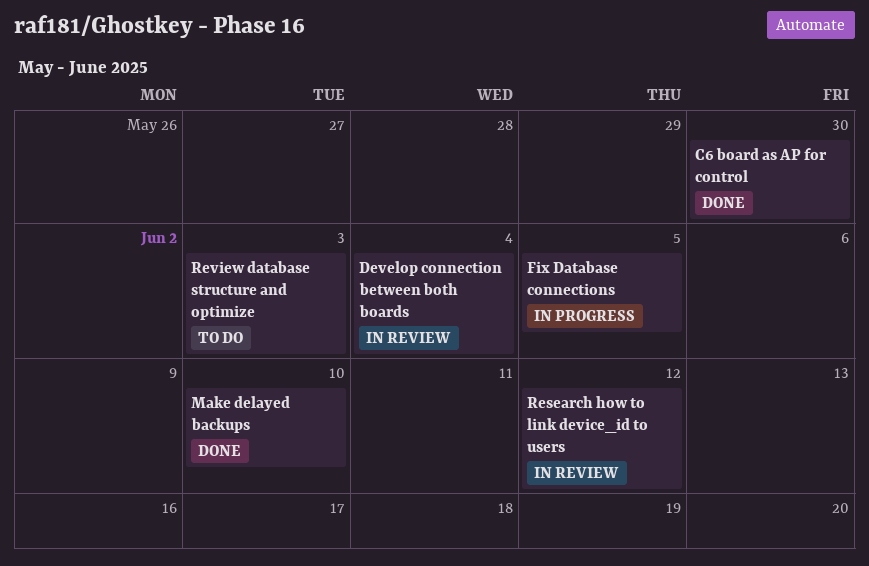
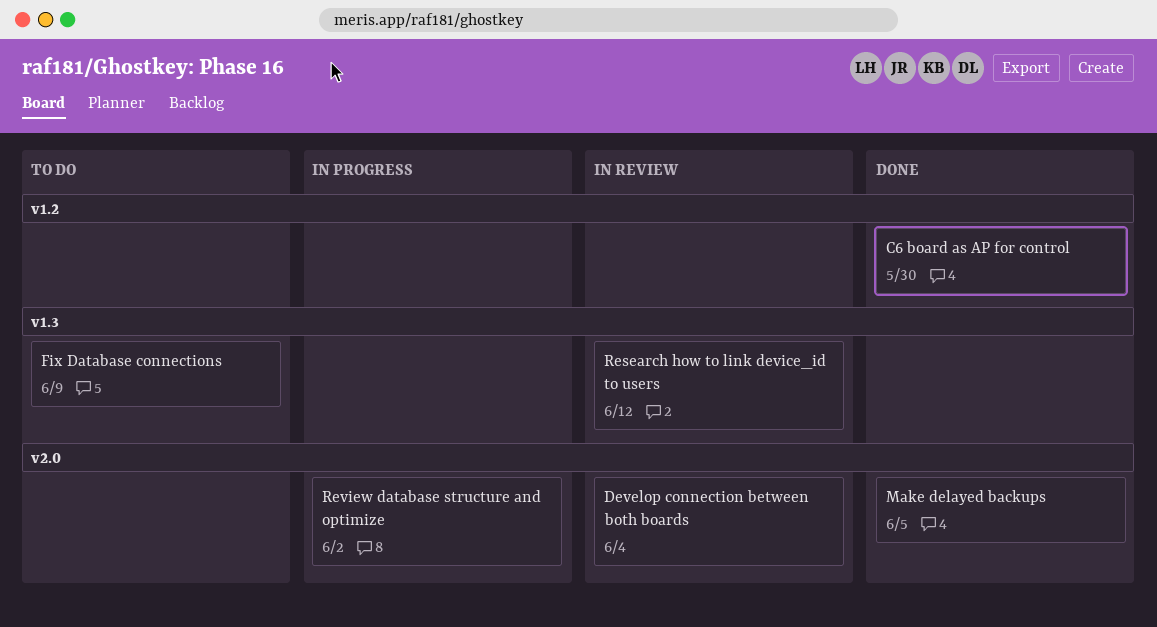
Fix Database connections, status: In progress -> To do
Fix Database connections, due: Jun 5 -> Jun 9
Make delayed backups, due: Jun 10 -> Jun 5
Review database structure and optimize, status: To do -> In progress
Review database structure and optimize, due: Jun 3 -> Jun 2

